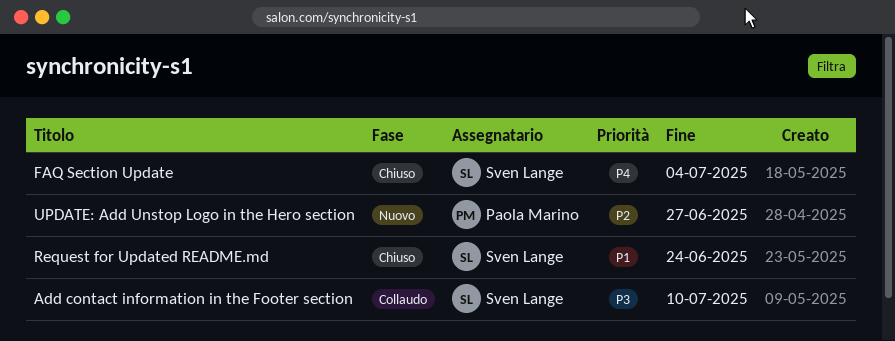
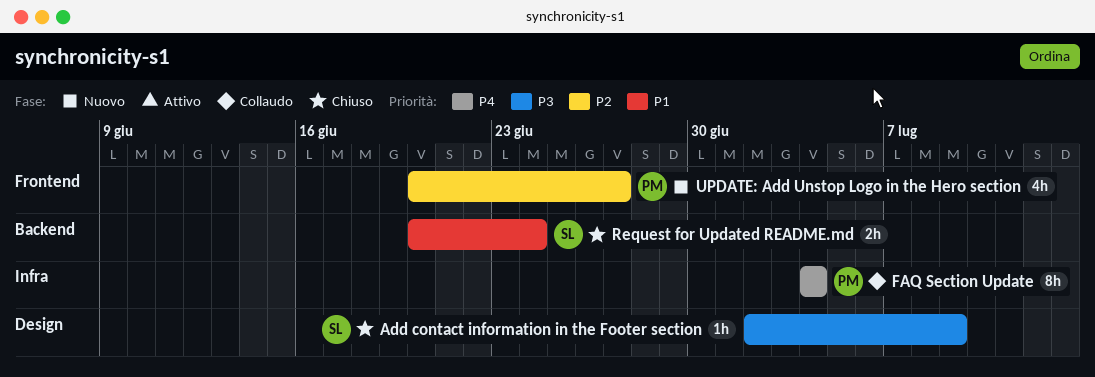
Add contact information in the Footer section, status: Collaudo -> Chiuso
Add contact information in the Footer section, due: Jul 10 -> Jul 9
FAQ Section Update, status: Chiuso -> Collaudo
FAQ Section Update, owner: Sven Lange -> Paola Marino

